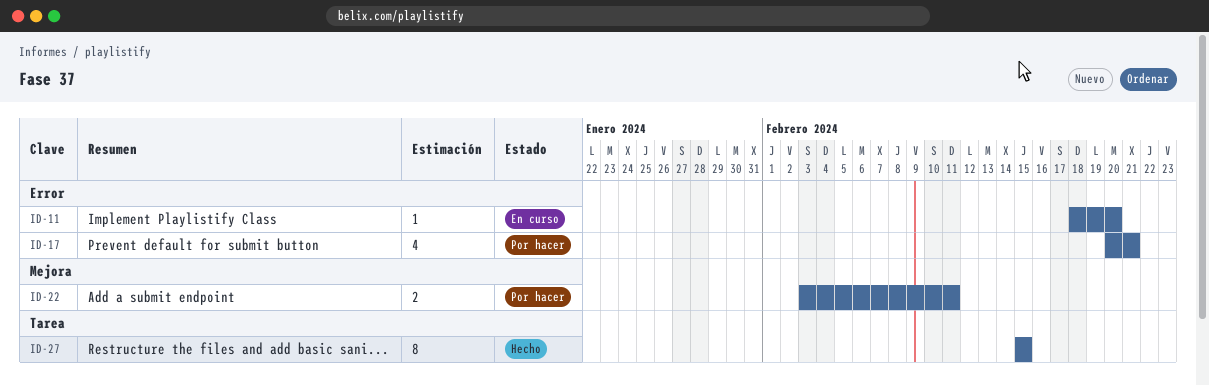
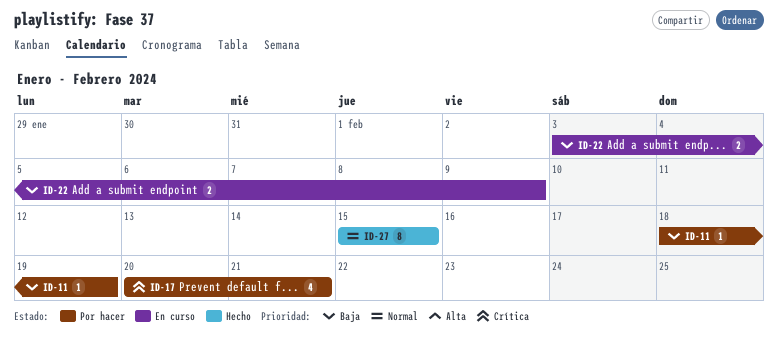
ID-11, status: En curso -> Por hacer
ID-11, due: Feb 20 -> Feb 19
ID-22, status: Por hacer -> En curso
ID-22, due: Feb 11 -> Feb 9

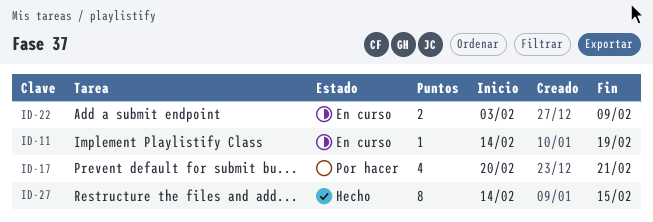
ID-11, status: Por hacer -> En curso
ID-11, start: Feb 18 -> Feb 14
ID-27, start: Feb 15 -> Feb 14

